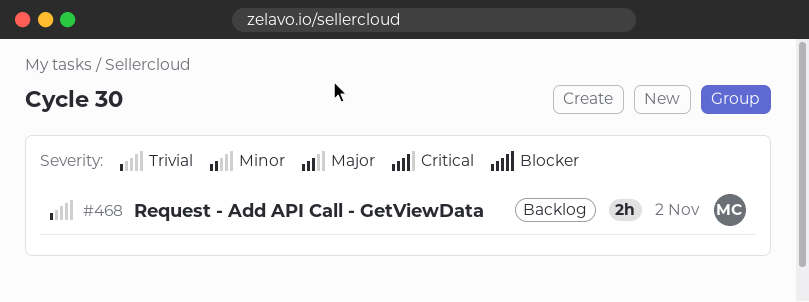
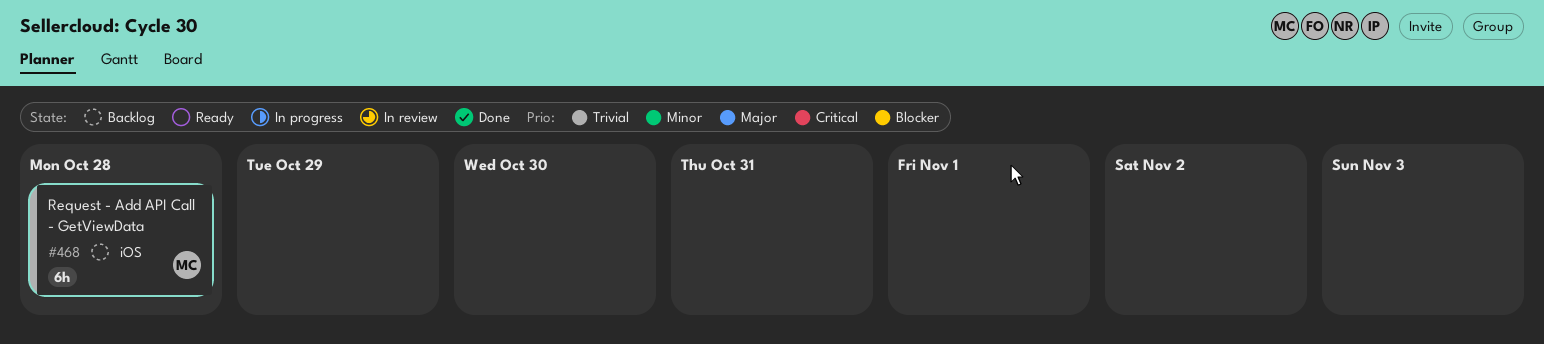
#468, estimate: 2h -> 6h
#468, due: Nov 2 -> Oct 28

